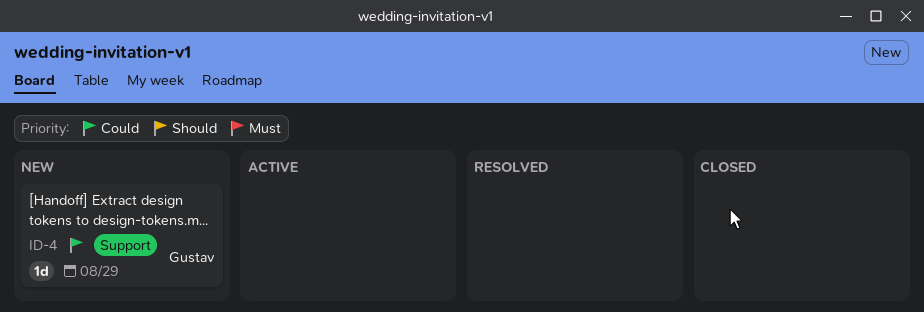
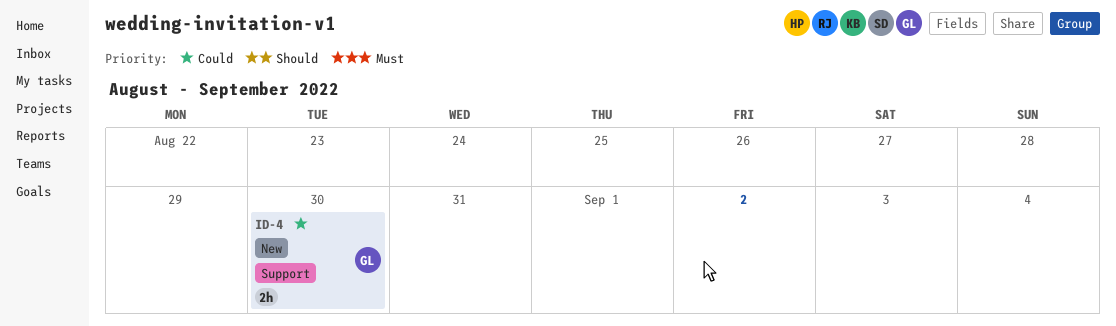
ID-4, estimate: 1d -> 2h
ID-4, due: Aug 29 -> Aug 30

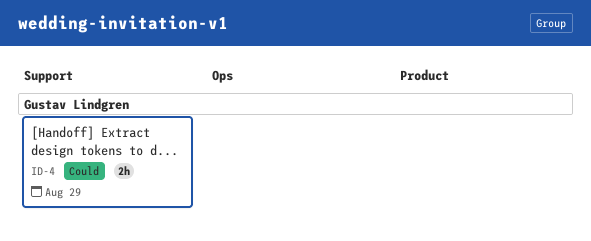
ID-4, due: Aug 30 -> Aug 29

